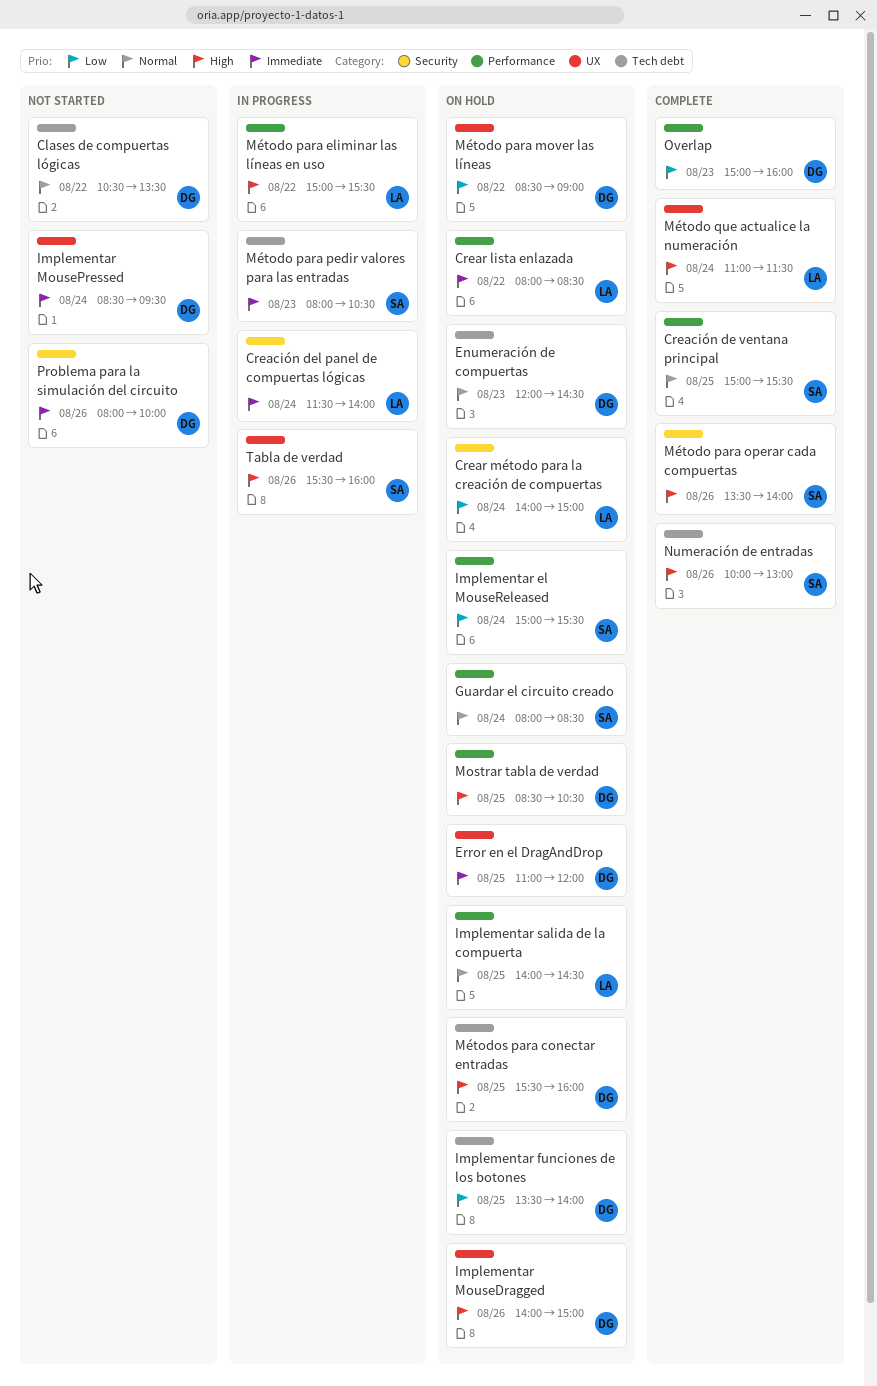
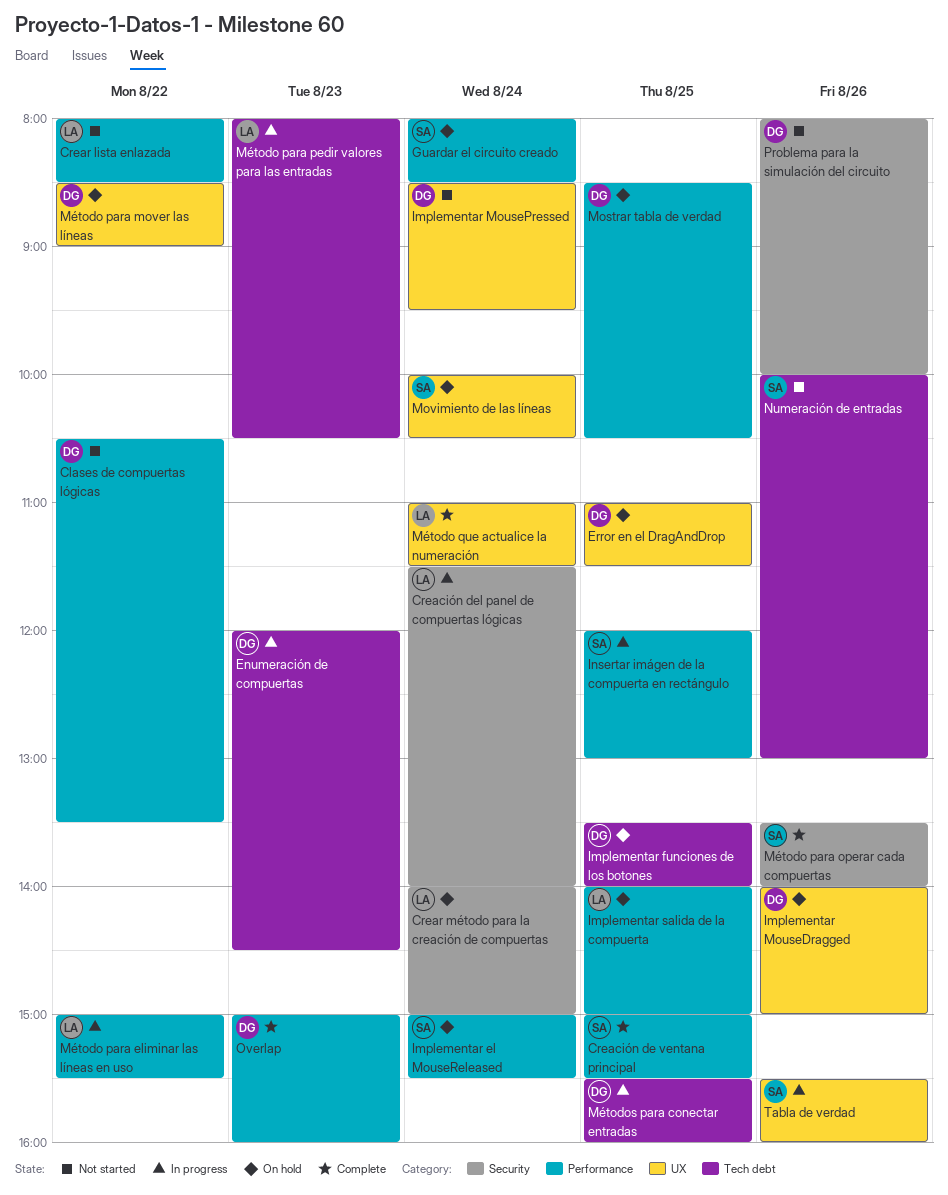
Clases de compuertas lógicas, label: Tech debt -> Performance
Crear lista enlazada, status: On hold -> Not started
Enumeración de compuertas, status: On hold -> In progress
Error en el DragAndDrop, ends: 12:00 -> 11:30
Implementar salida de la compuerta, ends: 14:30 -> 15:00
Insertar imágen de la compuerta en rectángulo: none -> present
Movimiento de las líneas: none -> present
Método para pedir valores para las entradas, owner: SA -> LA
Métodos para conectar entradas, status: On hold -> In progress
Numeración de entradas, status: Complete -> Not started

